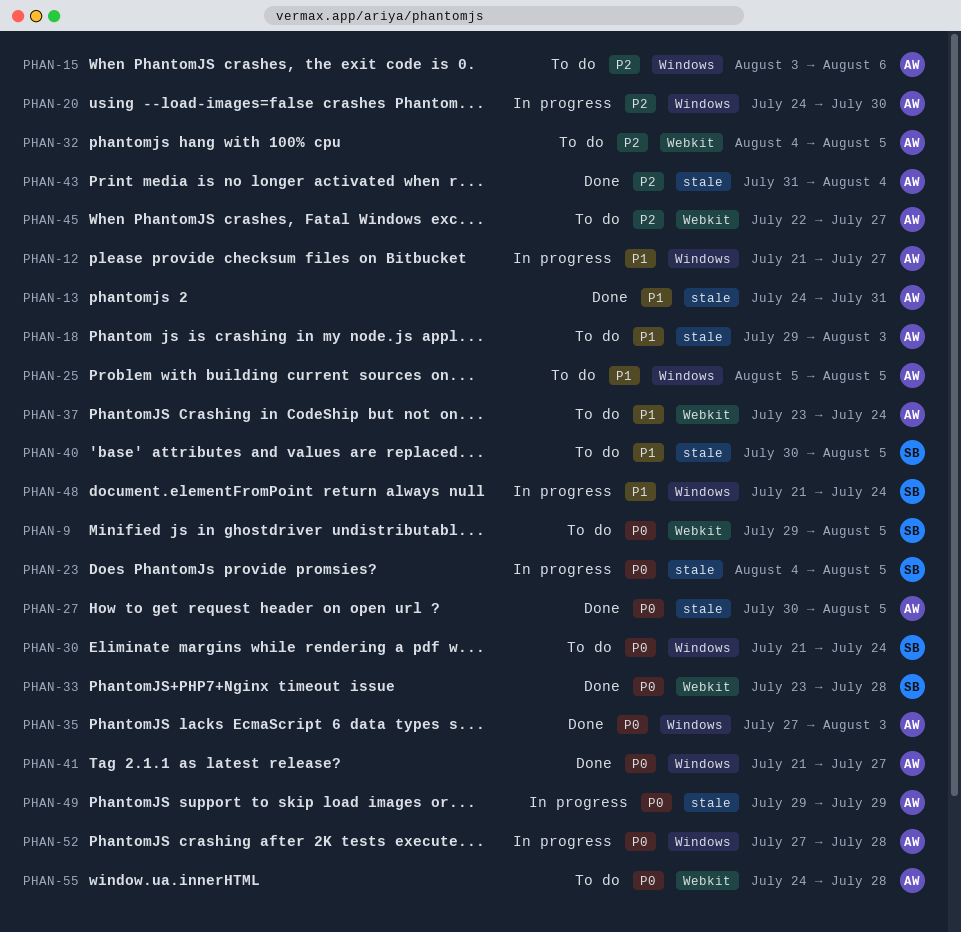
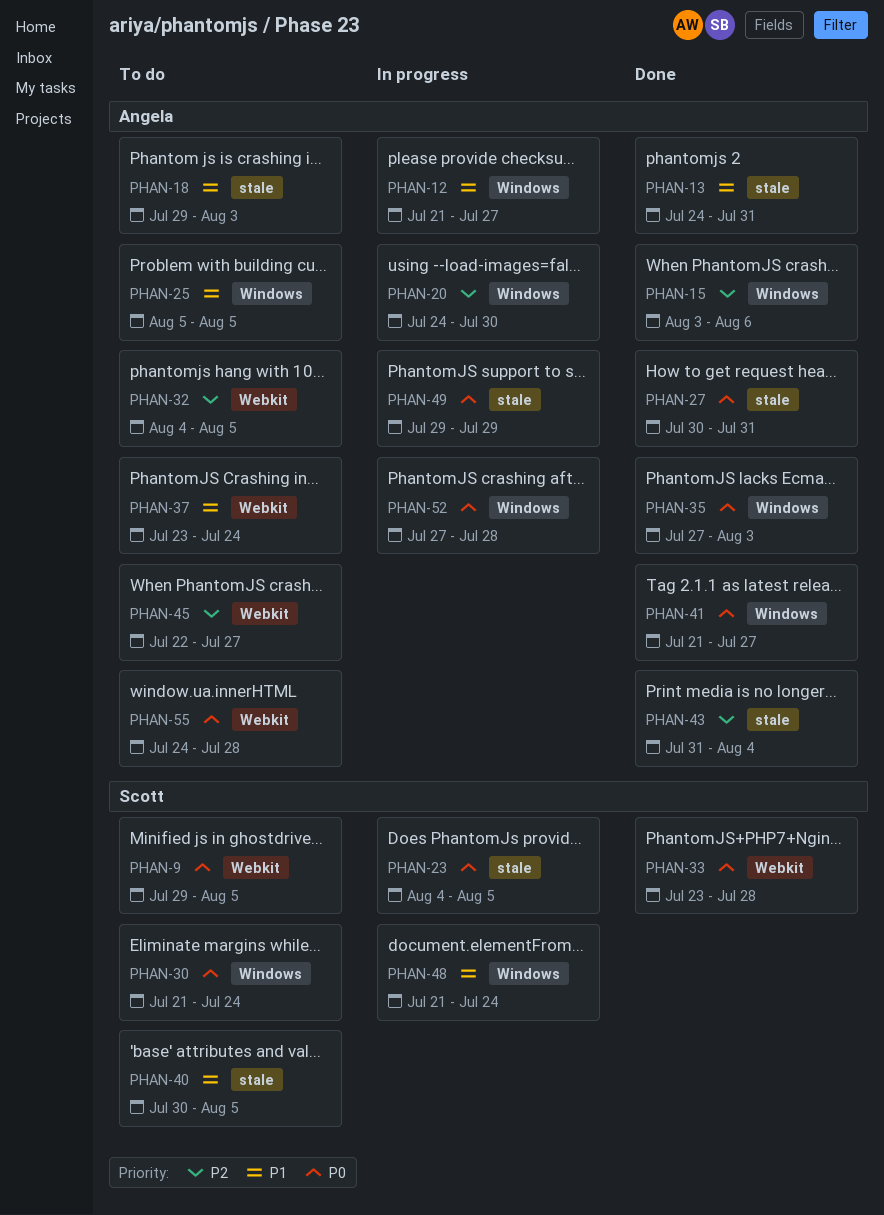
PHAN-15, status: To do -> Done
PHAN-27, due: Aug 5 -> Jul 31

